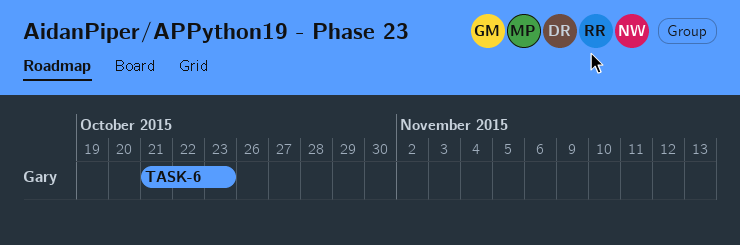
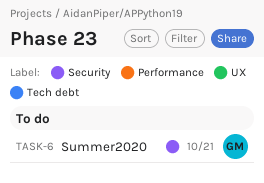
TASK-6, due: Oct 23 -> Oct 21

